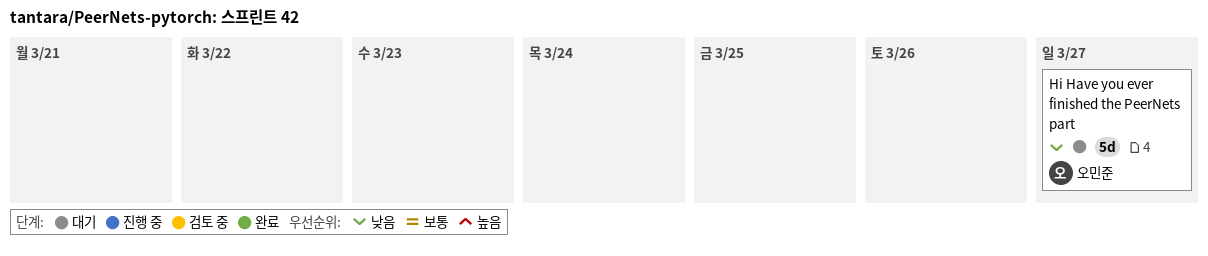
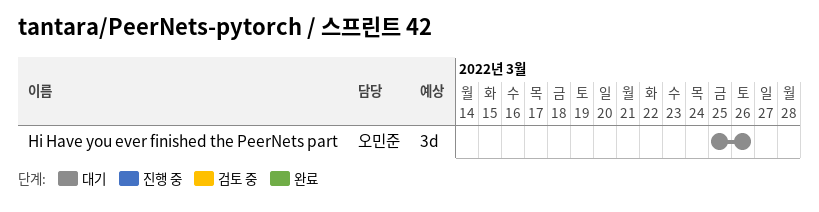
Hi Have you ever finished the PeerNets part, estimate: 5d -> 3d
Hi Have you ever finished the PeerNets part, due: Mar 27 -> Mar 26

